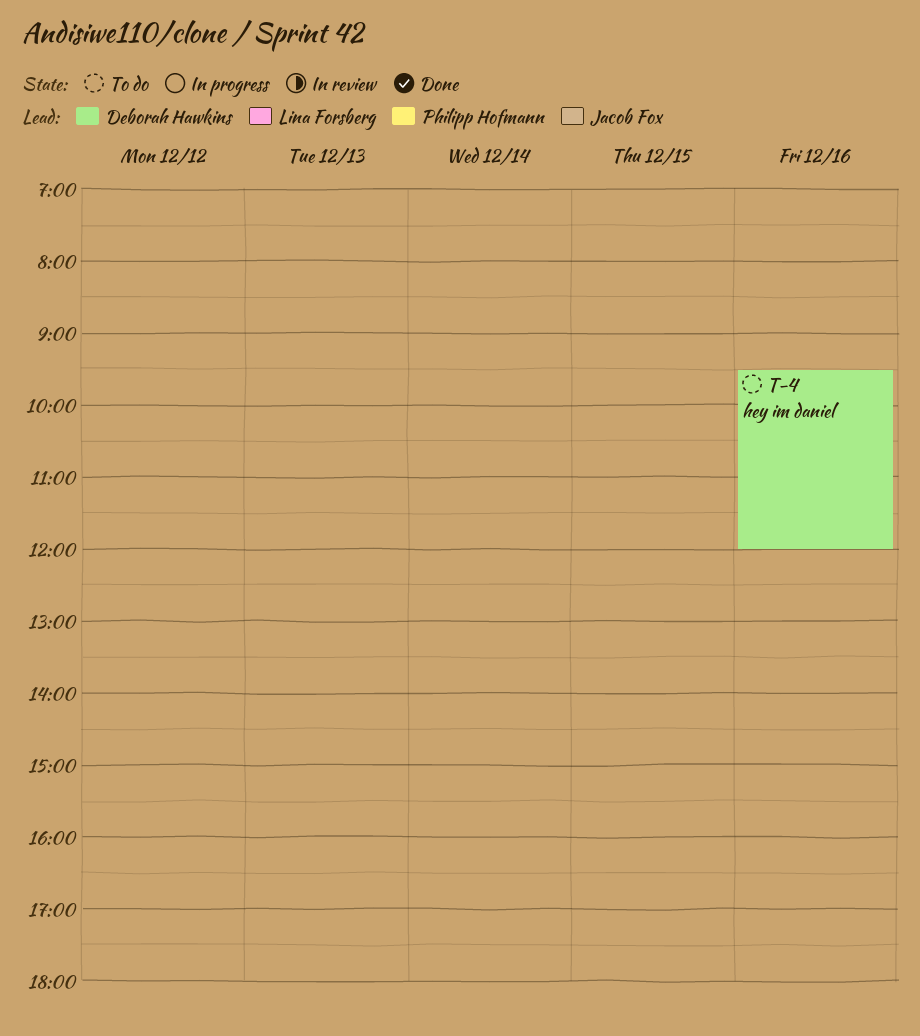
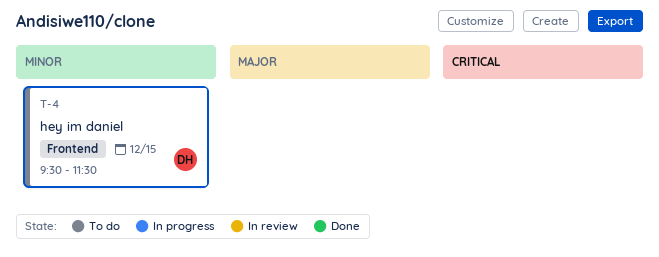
T-4, day: Dec 16 -> Dec 15
T-4, ends: 12:00 -> 11:30

